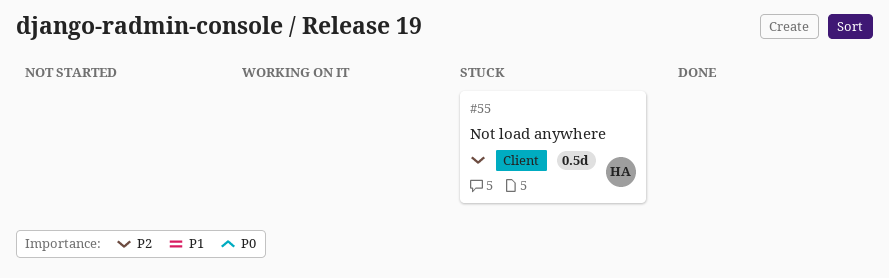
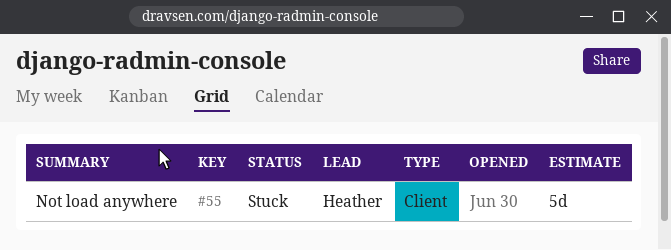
#55, estimate: 0.5d -> 5d

